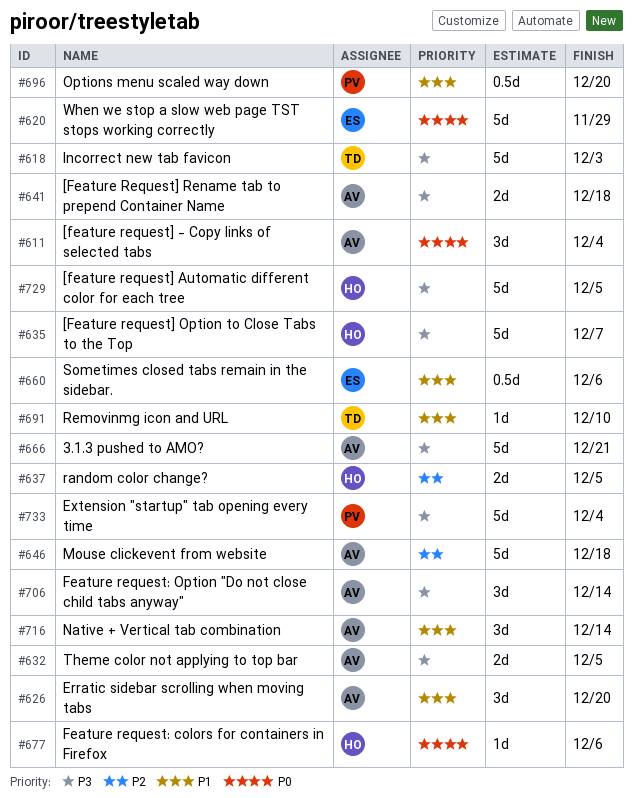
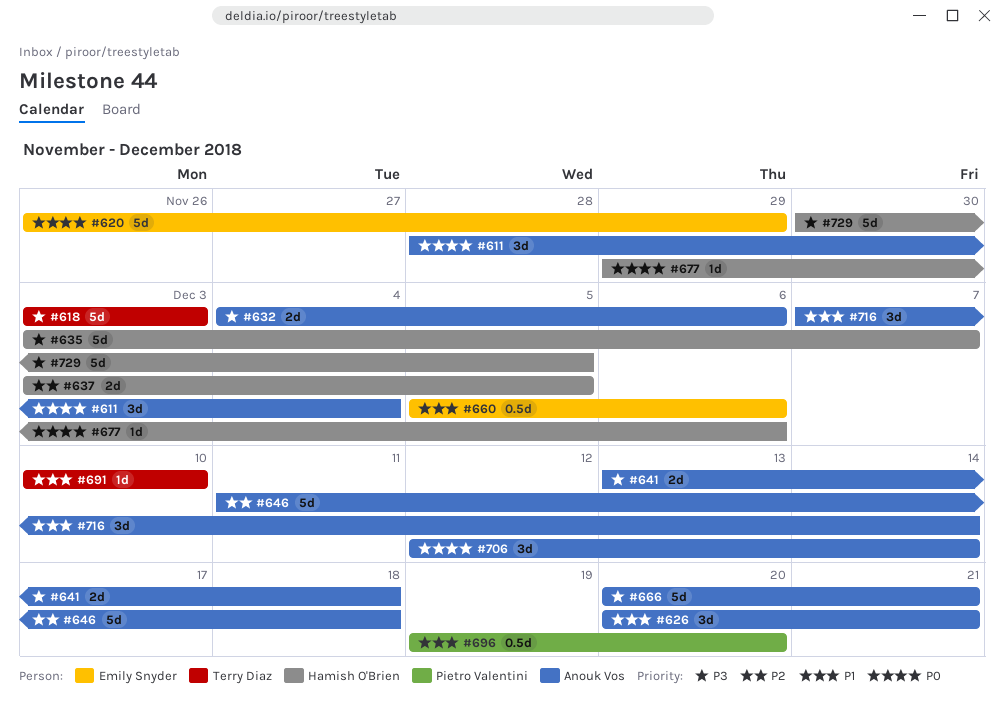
#626, due: Dec 20 -> Dec 21
#632, due: Dec 5 -> Dec 6
#706, priority: P3 -> P0
#733: present -> none

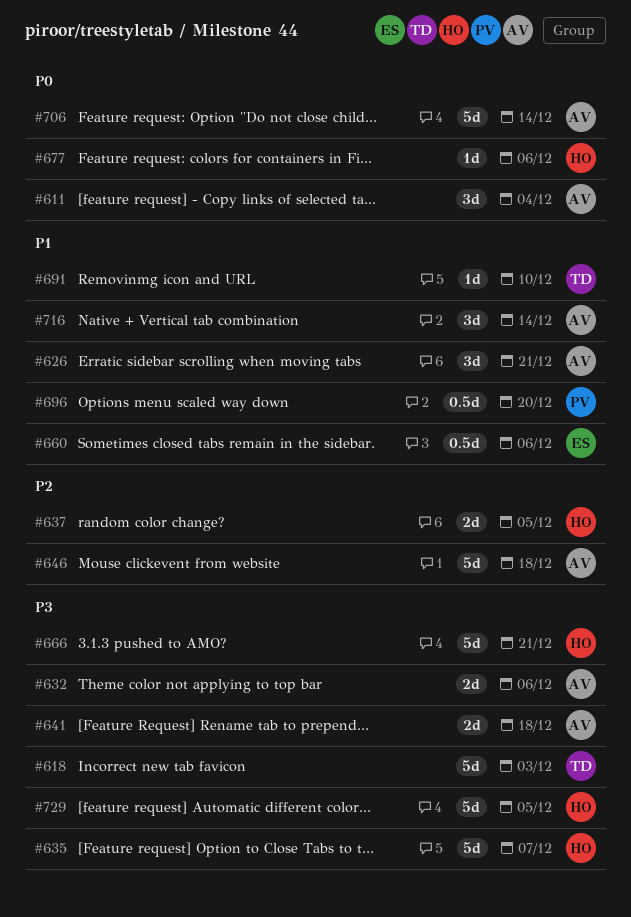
#620: present -> none
#666, owner: Anouk Vos -> Hamish O'Brien
#706, estimate: 3d -> 5d

